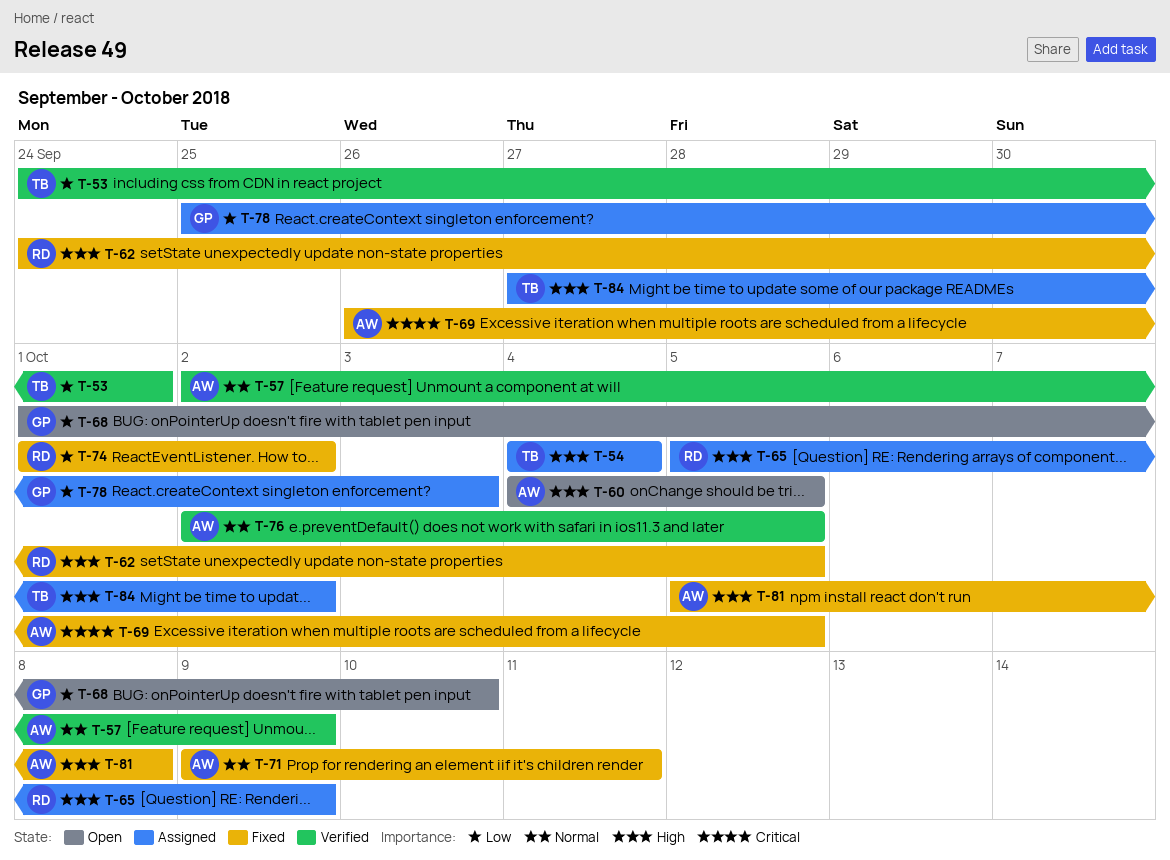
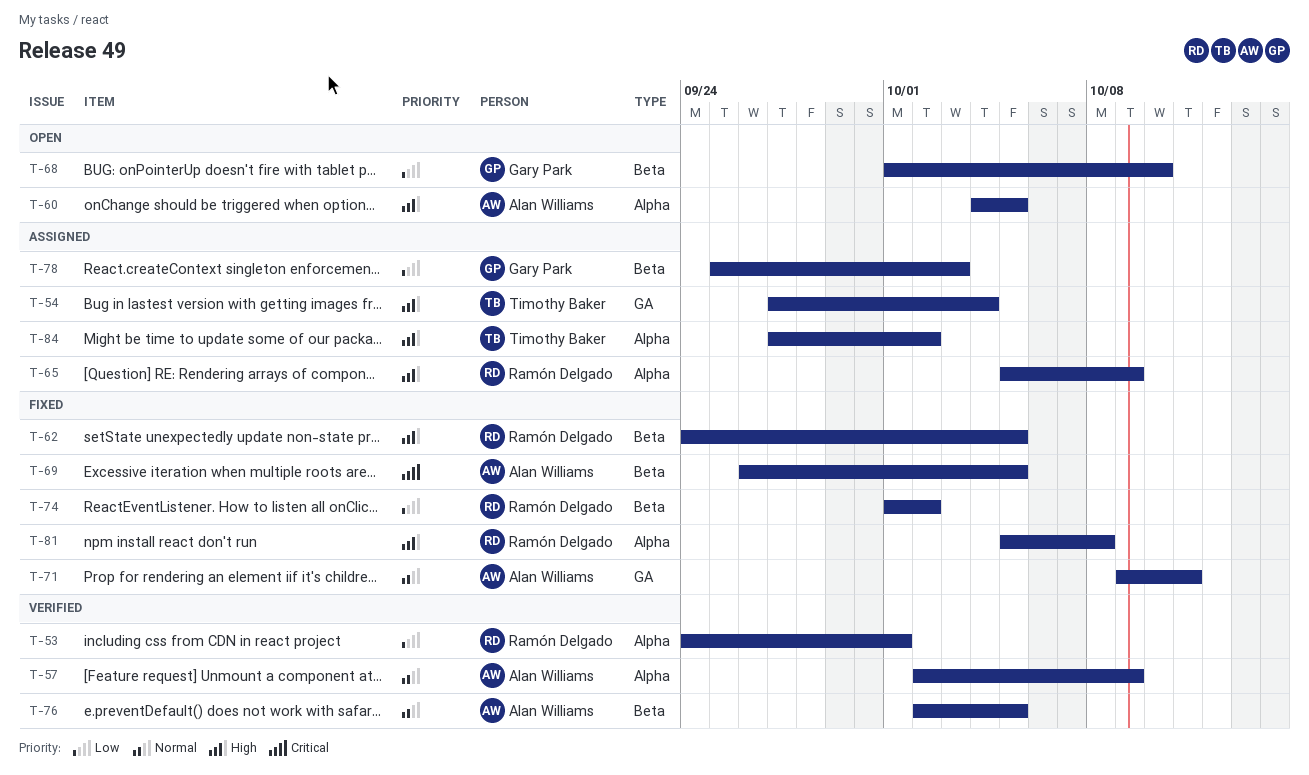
T-53, owner: Timothy Baker -> Ramón Delgado
T-54, start: Oct 4 -> Sep 27
T-81, owner: Alan Williams -> Ramón Delgado

